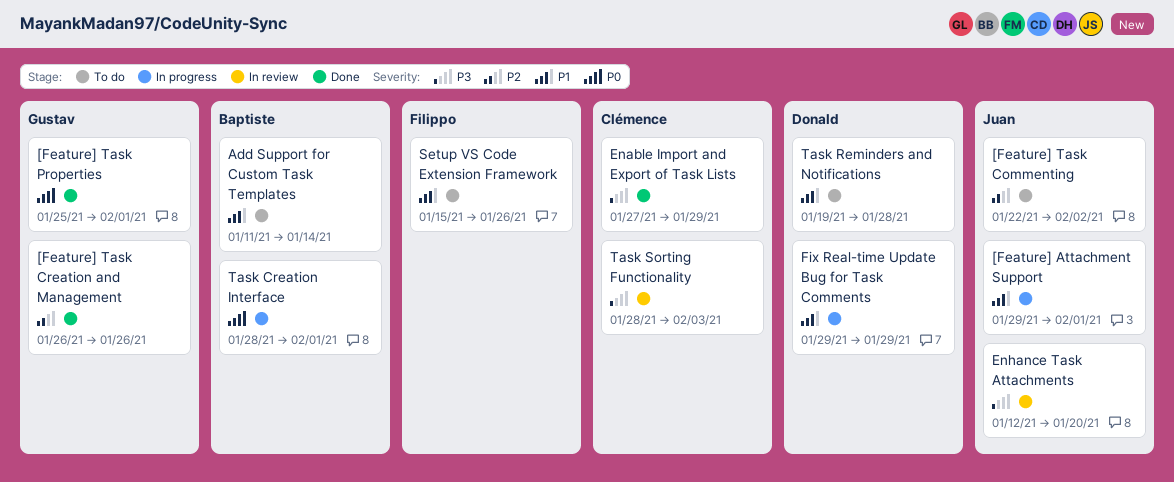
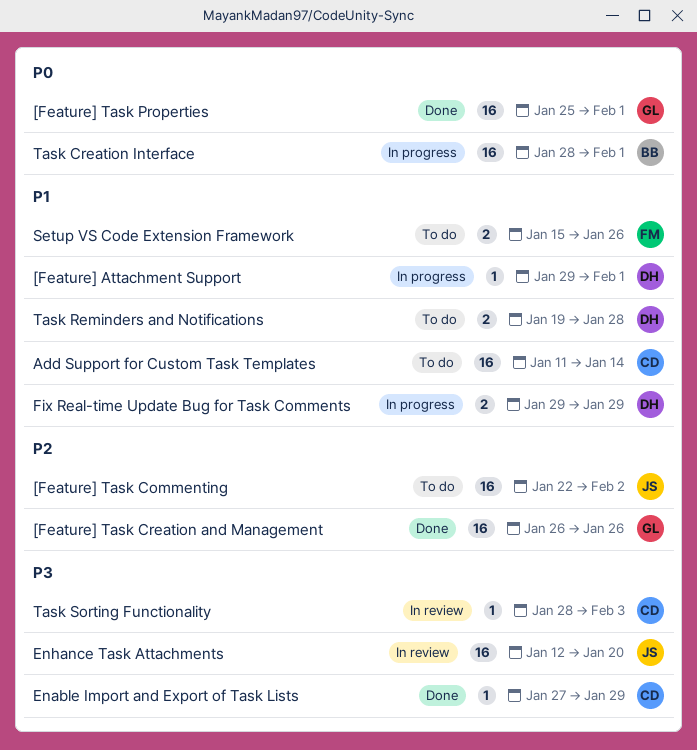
[Feature] Attachment Support, owner: Juan -> Donald
Add Support for Custom Task Templates, owner: Baptiste -> Clémence

